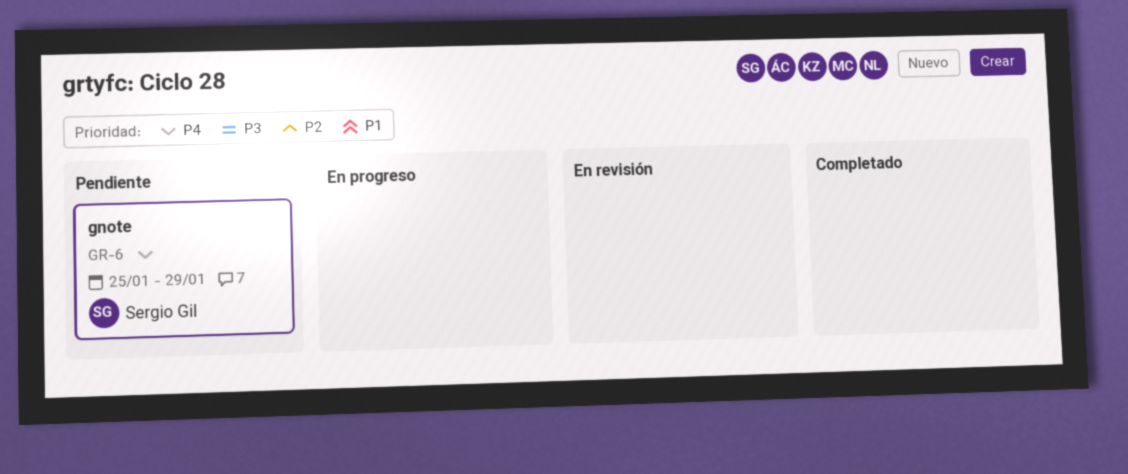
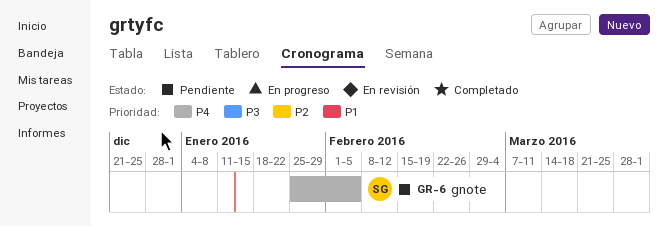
GR-6, due: Jan 29 -> Feb 5

